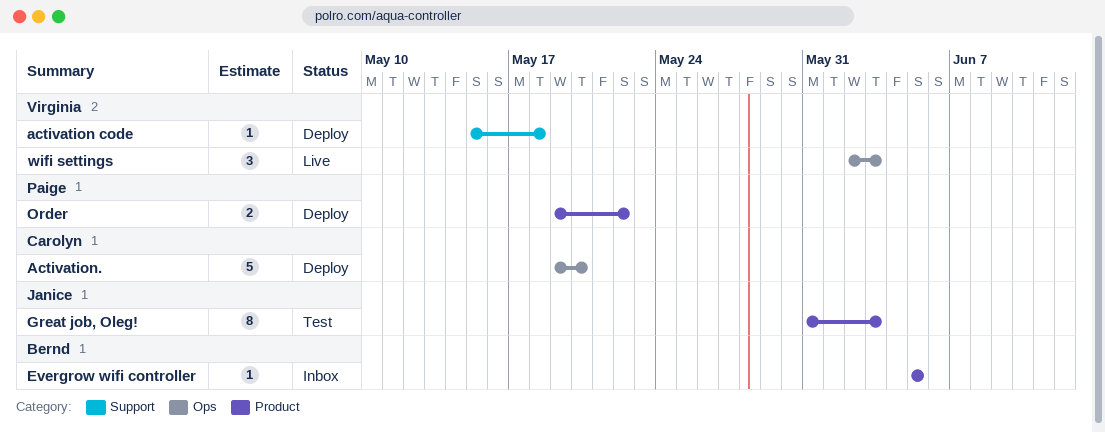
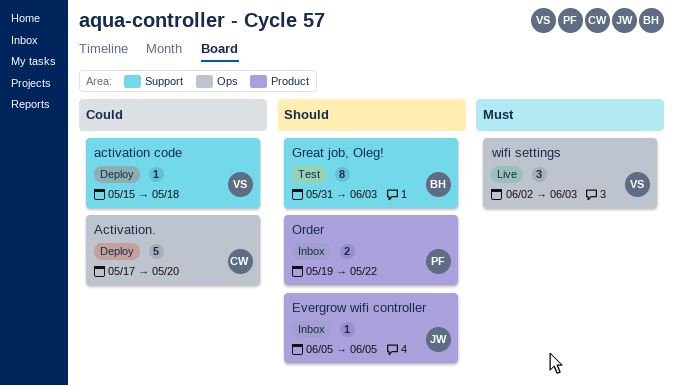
Activation., start: May 19 -> May 17
Evergrow wifi controller, owner: Bernd -> Janice
Great job, Oleg!, owner: Janice -> Bernd
Great job, Oleg!, label: Product -> Support
Order, status: Deploy -> Inbox

